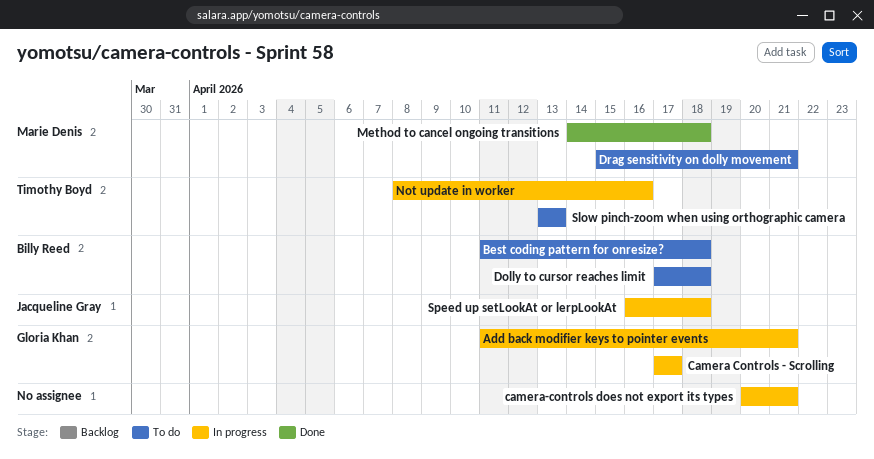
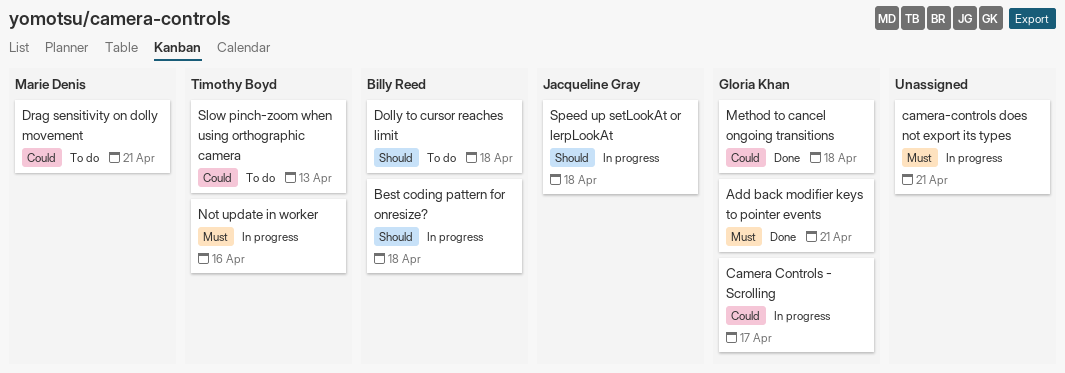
Add back modifier keys to pointer events, status: In progress -> Done
Best coding pattern for onresize?, status: To do -> In progress
Method to cancel ongoing transitions, owner: Marie Denis -> Gloria Khan

